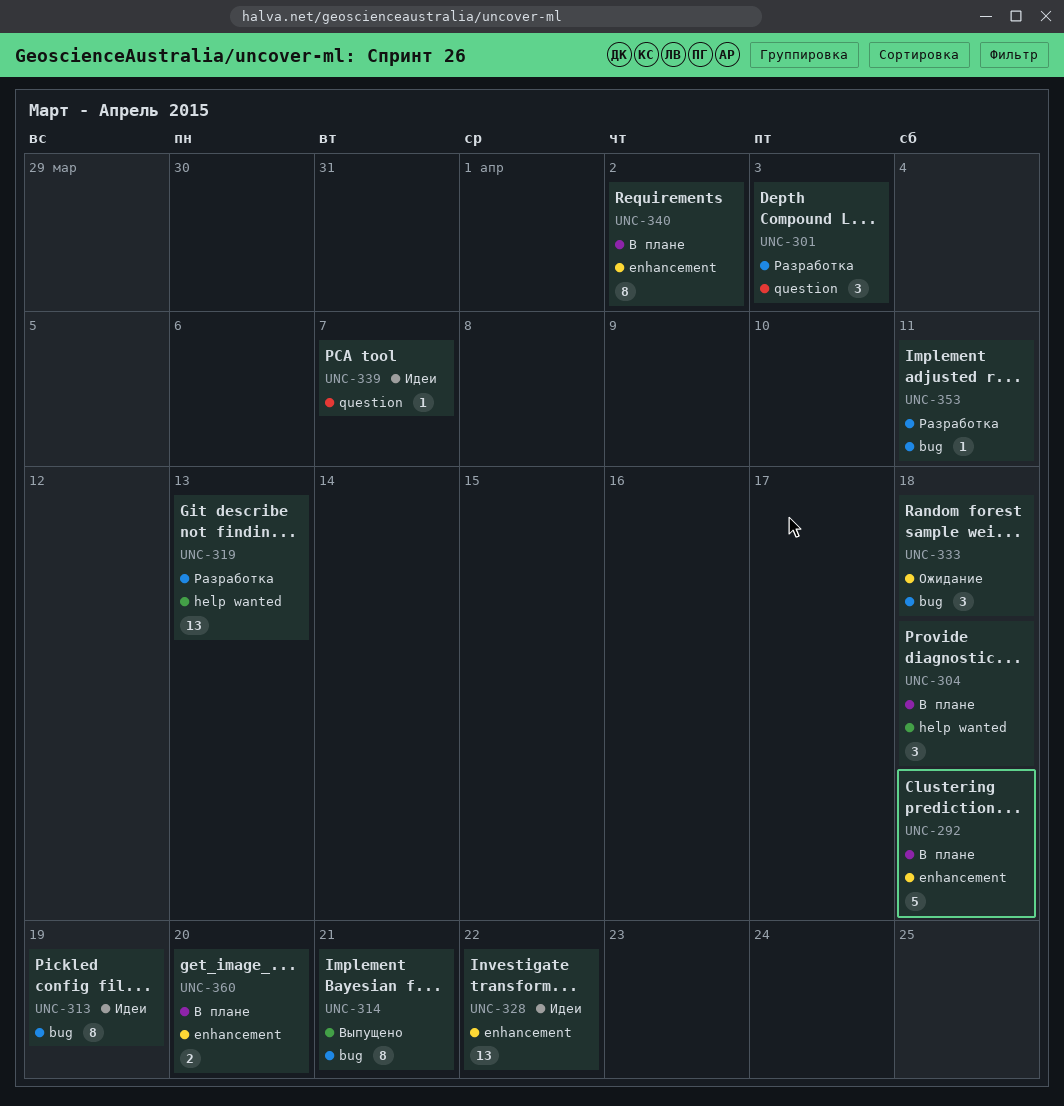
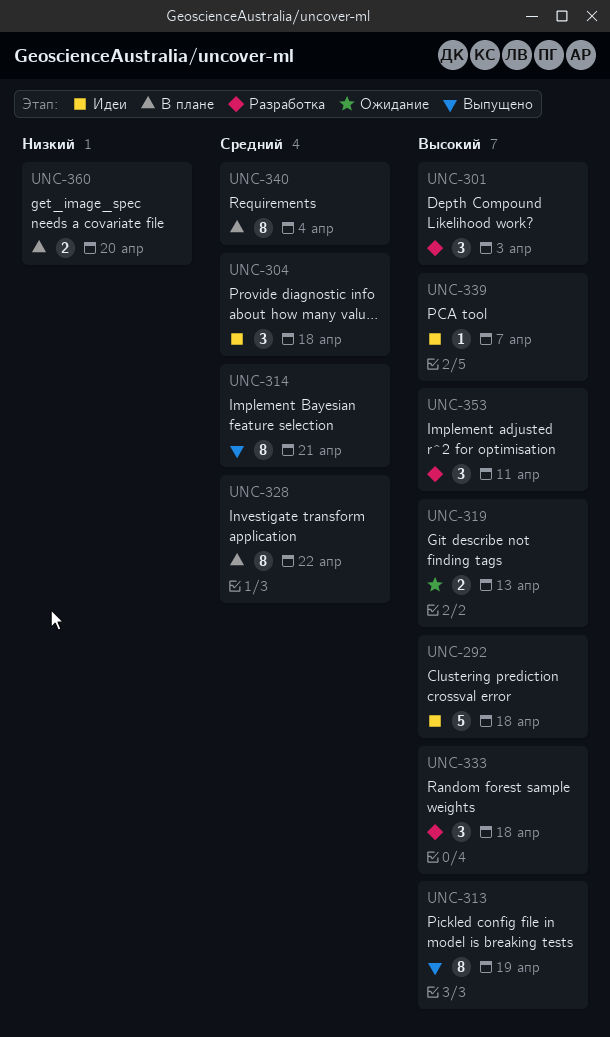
UNC-292, status: В плане -> Идеи
UNC-304, status: В плане -> Идеи
UNC-313, status: Идеи -> Выпущено
UNC-319, status: Разработка -> Ожидание
UNC-319, estimate: 13 -> 2
UNC-328, status: Идеи -> В плане
UNC-328, estimate: 13 -> 8
UNC-333, status: Ожидание -> Разработка
UNC-340, due: Apr 2 -> Apr 4
UNC-353, estimate: 1 -> 3

